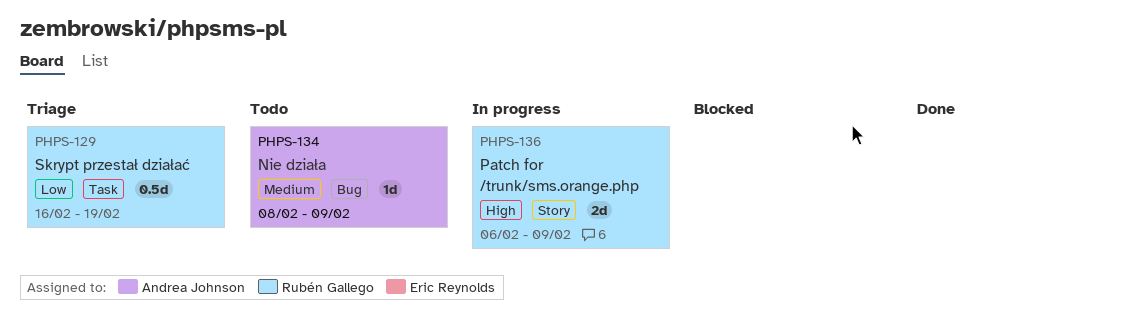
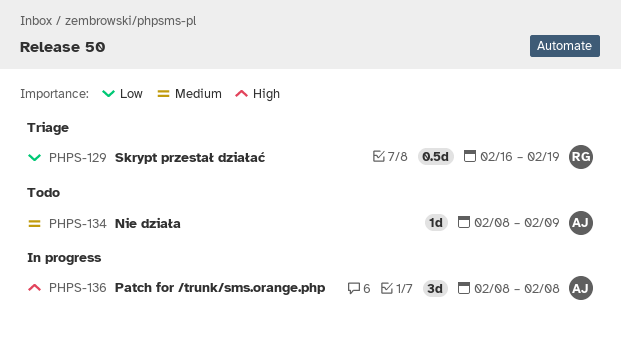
PHPS-136, owner: Rubén Gallego -> Andrea Johnson
PHPS-136, estimate: 2d -> 3d
PHPS-136, start: Feb 6 -> Feb 8
PHPS-136, due: Feb 9 -> Feb 8

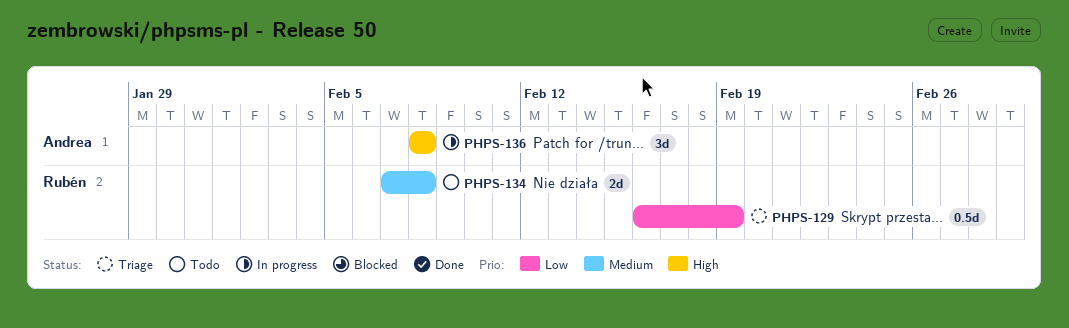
PHPS-134, owner: Andrea -> Rubén
PHPS-134, estimate: 1d -> 2d
PHPS-134, start: Feb 8 -> Feb 7
PHPS-134, due: Feb 9 -> Feb 8

